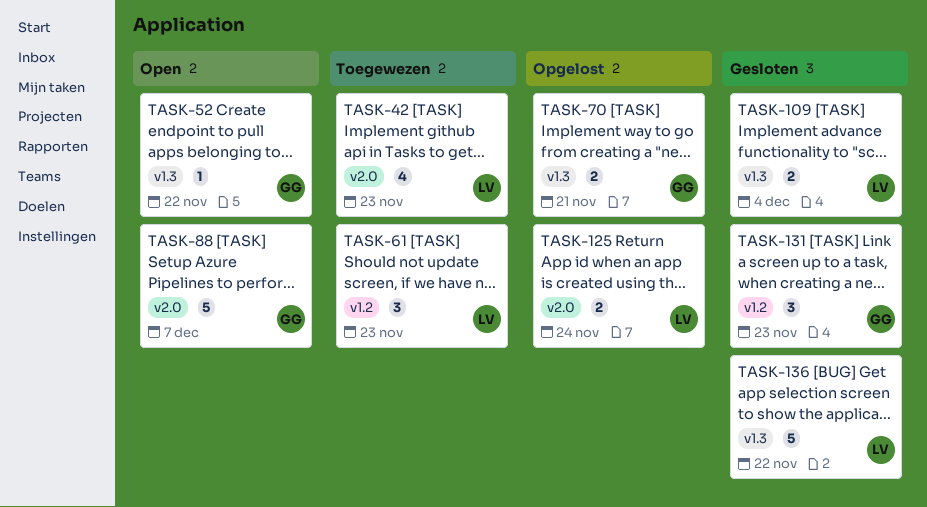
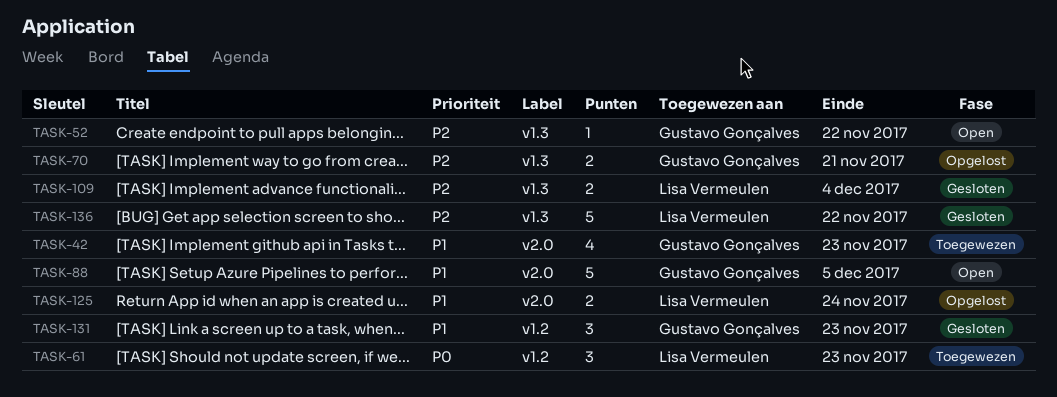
TASK-42, owner: Lisa Vermeulen -> Gustavo Gonçalves
TASK-88, due: Dec 7 -> Dec 5

